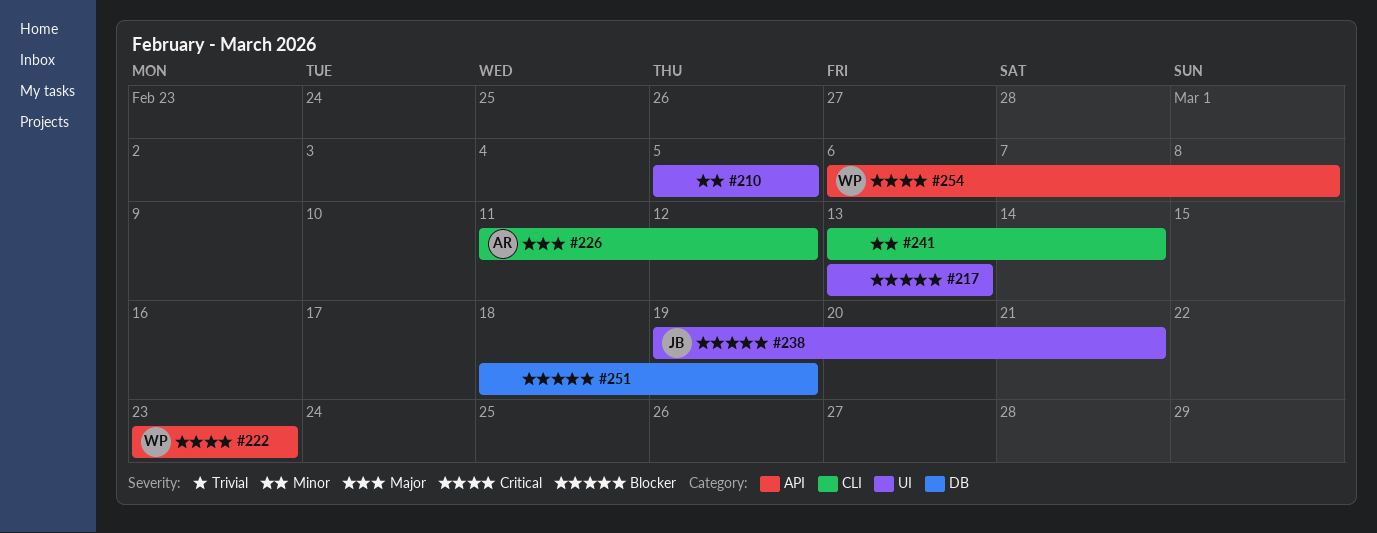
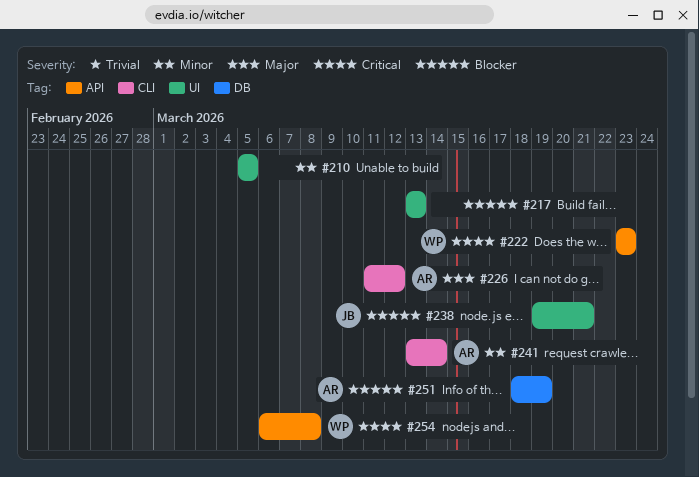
#241, owner: none -> AR
#251, owner: none -> AR

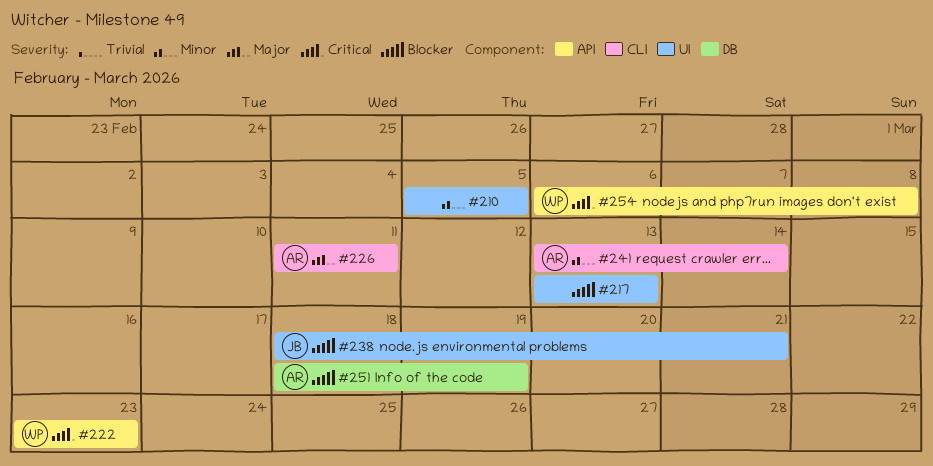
#226, due: Mar 12 -> Mar 11
#238, start: Mar 19 -> Mar 18

